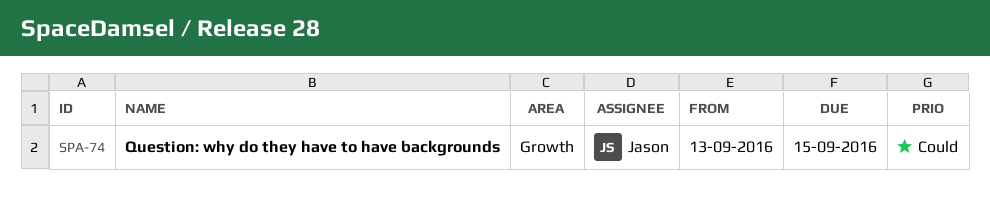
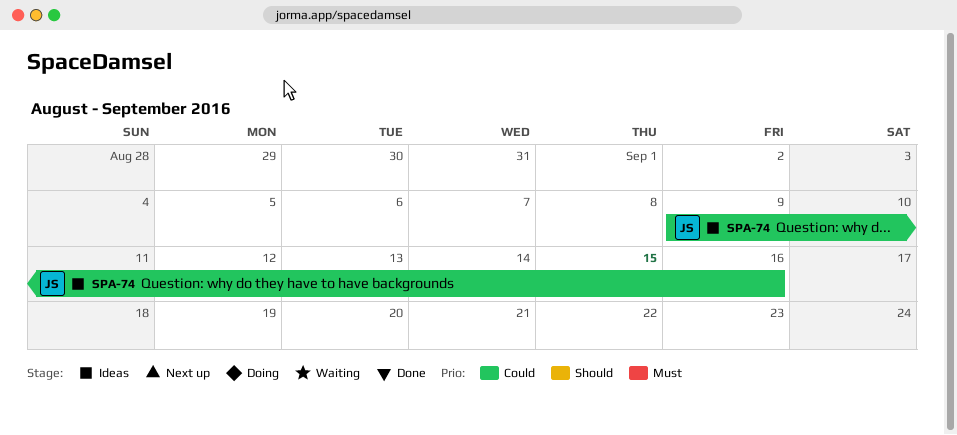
SPA-74, start: Sep 13 -> Sep 9
SPA-74, due: Sep 15 -> Sep 16

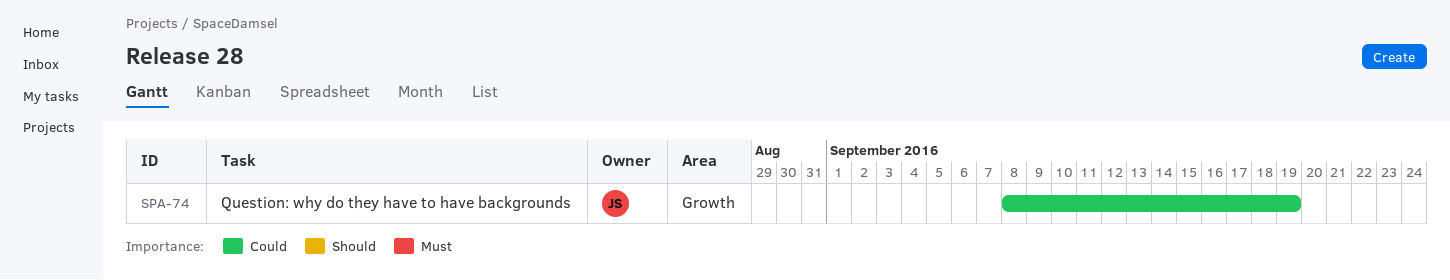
SPA-74, start: Sep 9 -> Sep 8
SPA-74, due: Sep 16 -> Sep 19

